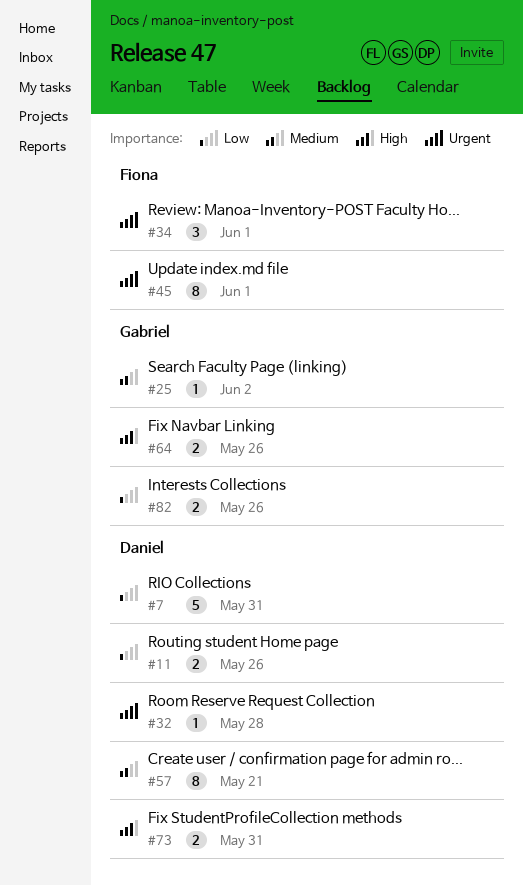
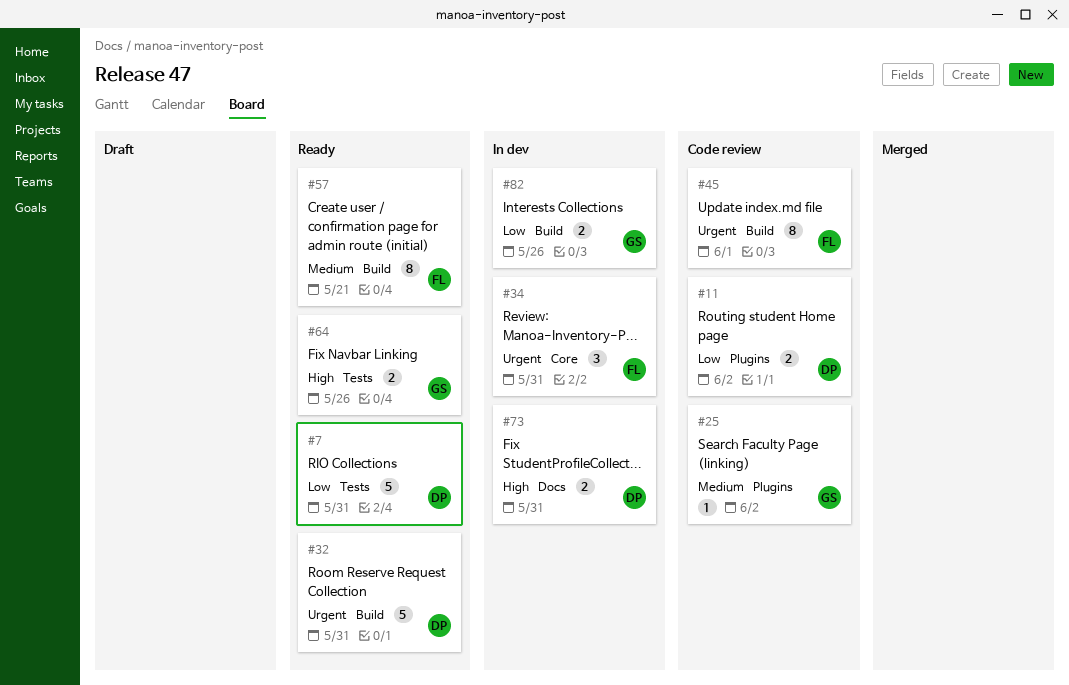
#11, due: May 26 -> Jun 2
#32, estimate: 1 -> 5
#32, due: May 28 -> May 31
#34, due: Jun 1 -> May 31
#57, owner: Daniel -> Fiona

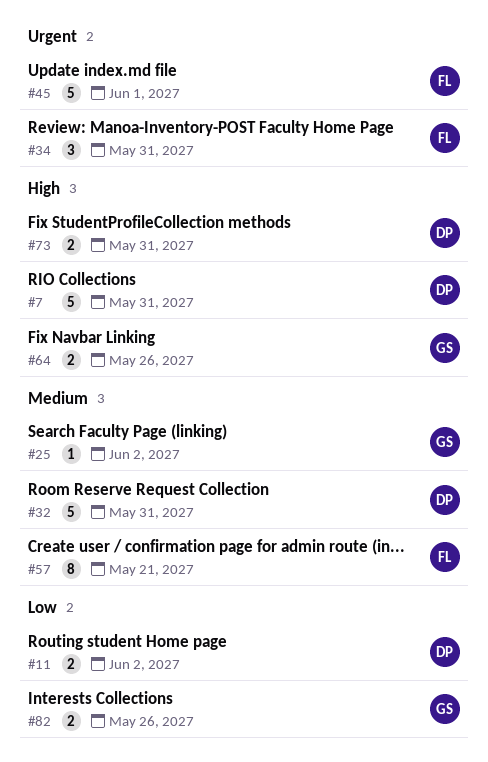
#7, priority: Low -> High
#32, priority: Urgent -> Medium
#45, estimate: 8 -> 5

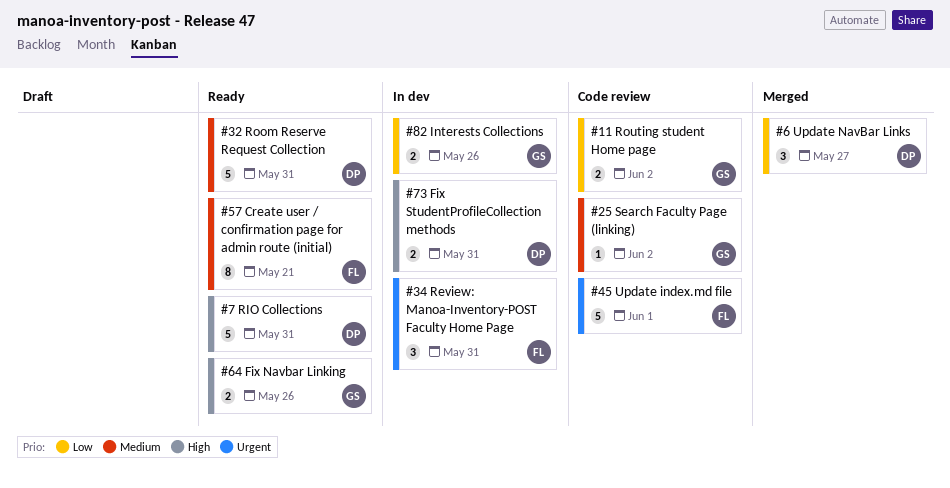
#6: none -> present
#11, owner: DP -> GS

